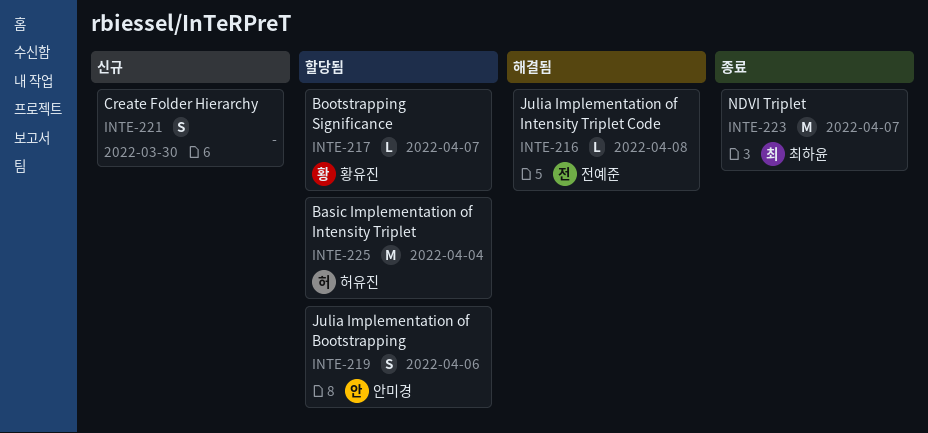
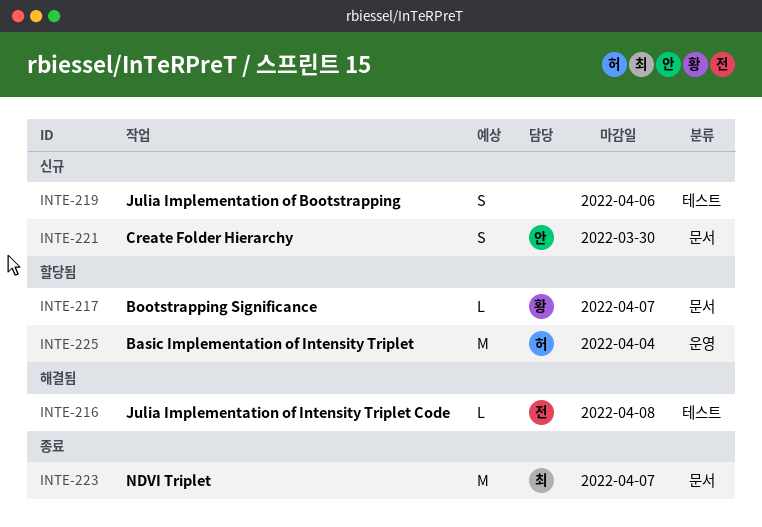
INTE-219, status: 할당됨 -> 신규
INTE-219, owner: 안미경 -> none
INTE-221, owner: none -> 안미경

